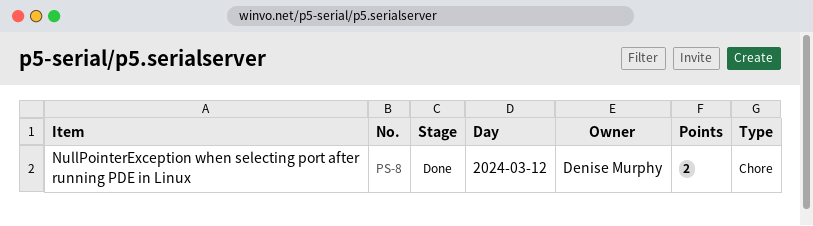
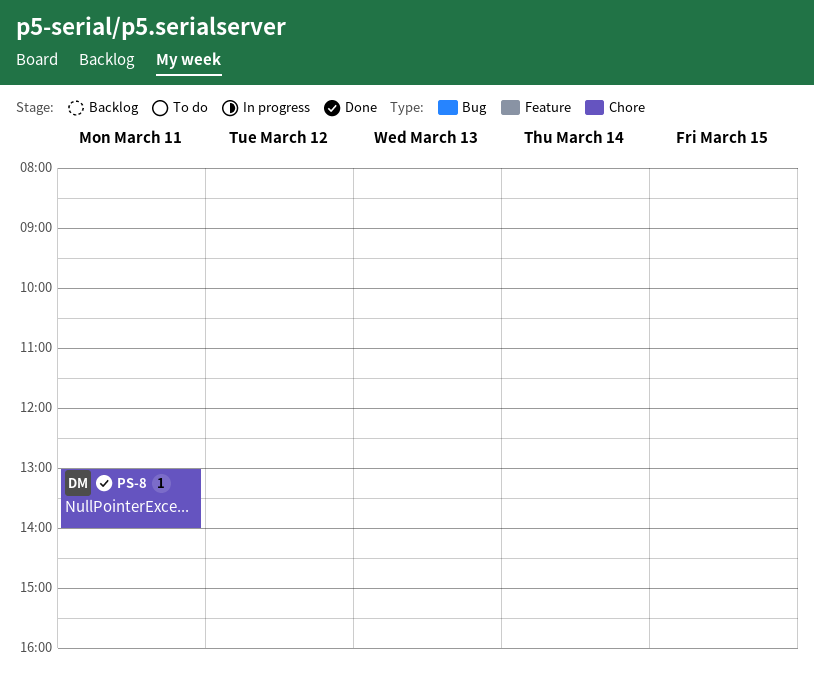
PS-8, estimate: 2 -> 1
PS-8, day: Mar 12 -> Mar 11

